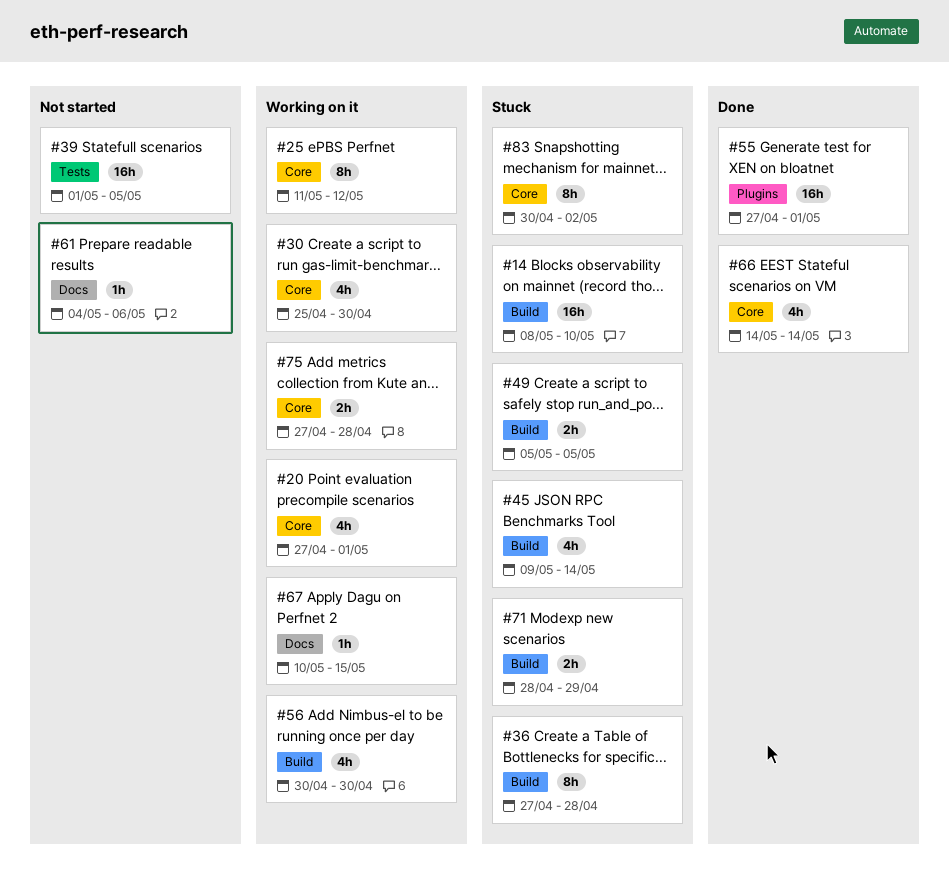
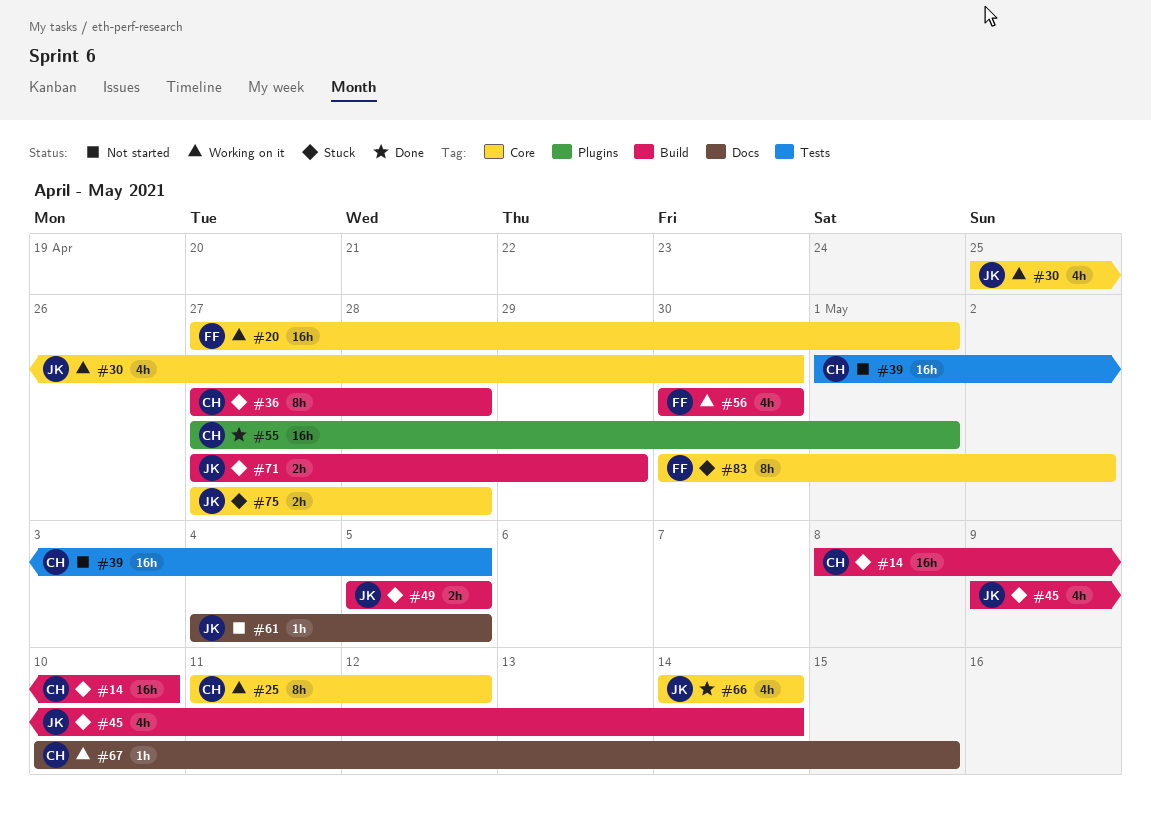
#20, estimate: 4h -> 16h
#61, due: May 6 -> May 5
#71, start: Apr 28 -> Apr 27
#75, status: Working on it -> Stuck

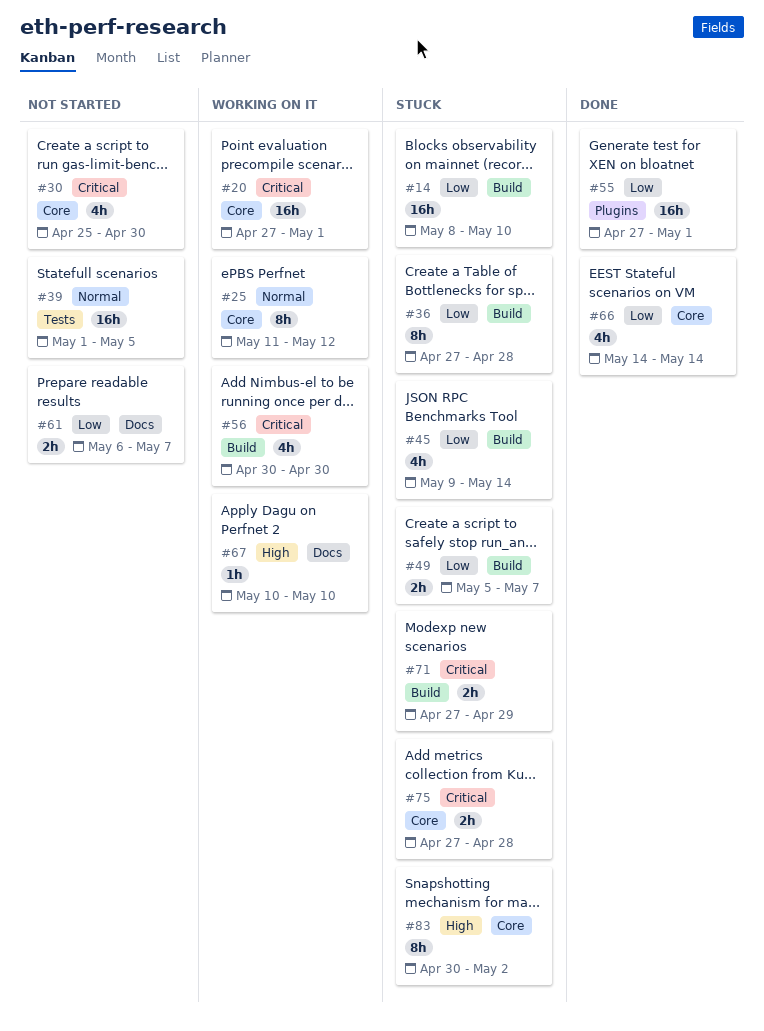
#30, status: Working on it -> Not started
#49, due: May 5 -> May 7
#61, estimate: 1h -> 2h
#61, start: May 4 -> May 6
#61, due: May 5 -> May 7
#67, due: May 15 -> May 10

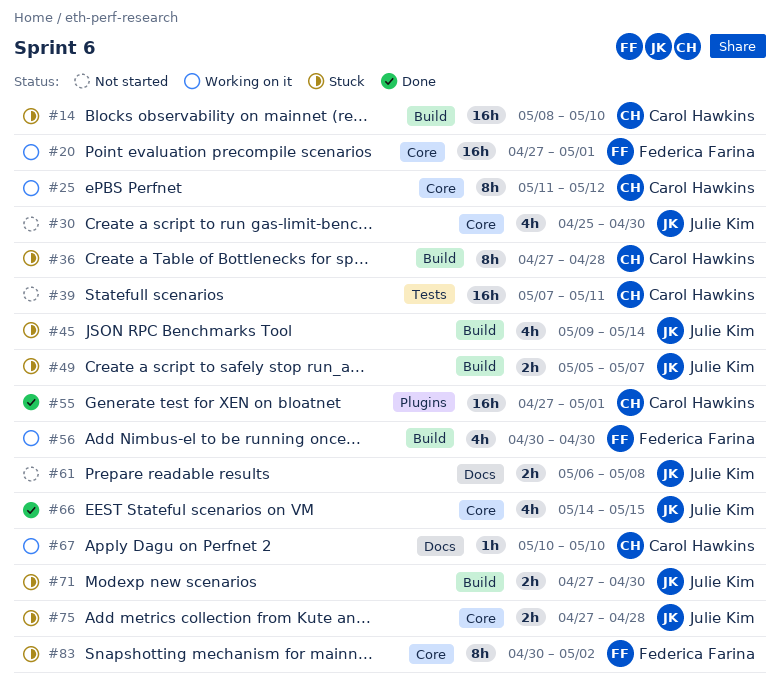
#39, start: May 1 -> May 7
#39, due: May 5 -> May 11
#61, due: May 7 -> May 8
#66, due: May 14 -> May 15
#71, due: Apr 29 -> Apr 30

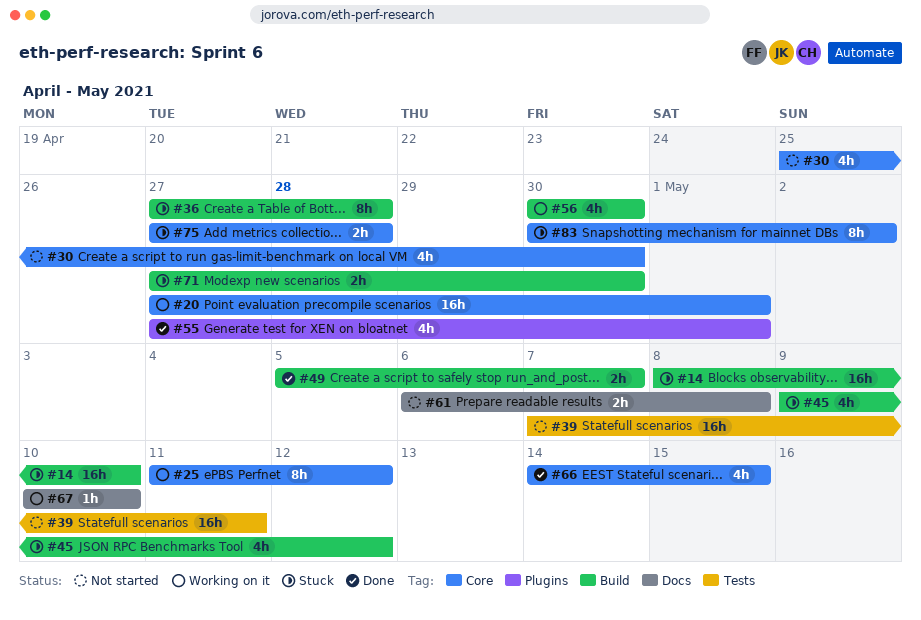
#45, due: May 14 -> May 12
#49, status: Stuck -> Done
#55, estimate: 16h -> 4h

